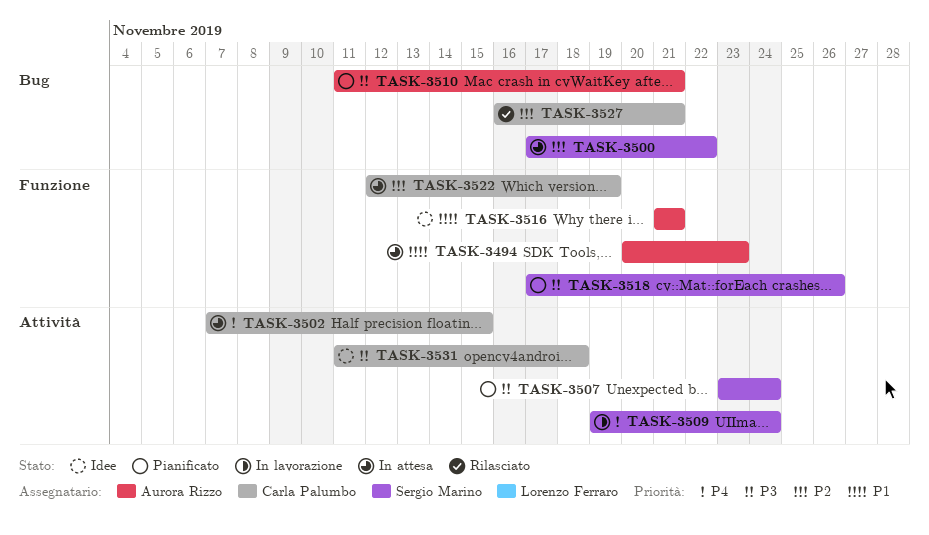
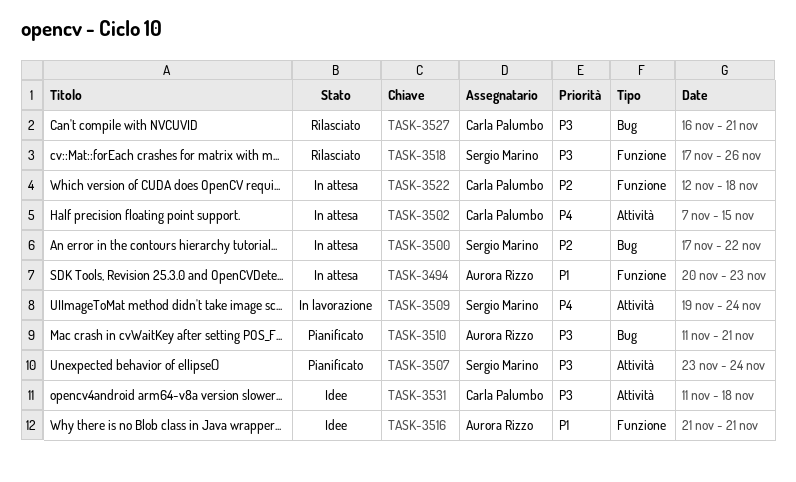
TASK-3518, status: Pianificato -> Rilasciato
TASK-3522, due: Nov 19 -> Nov 18
TASK-3527, priority: P2 -> P3

